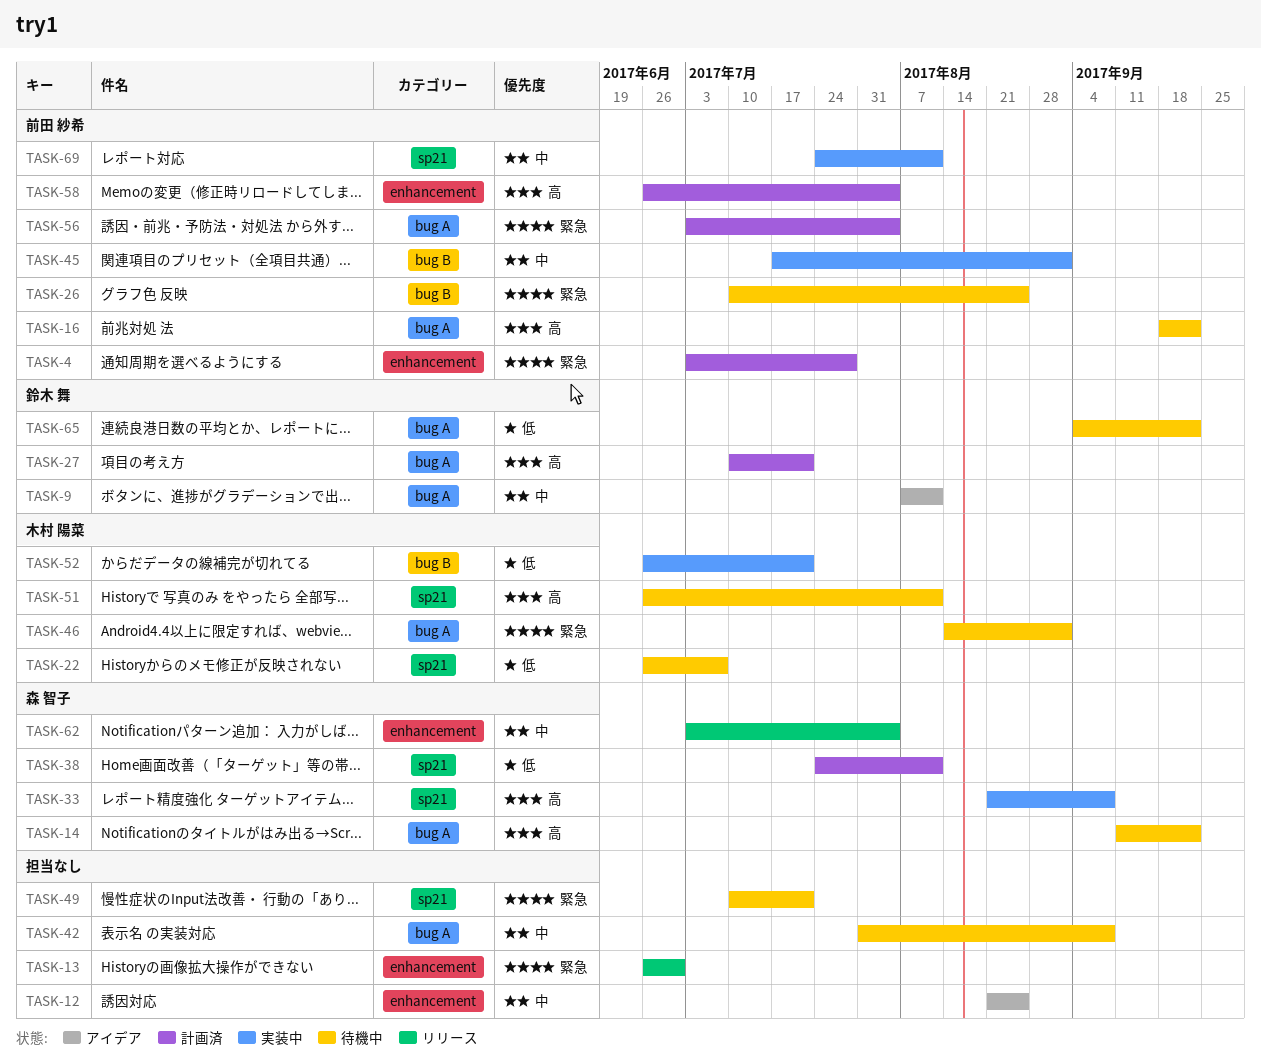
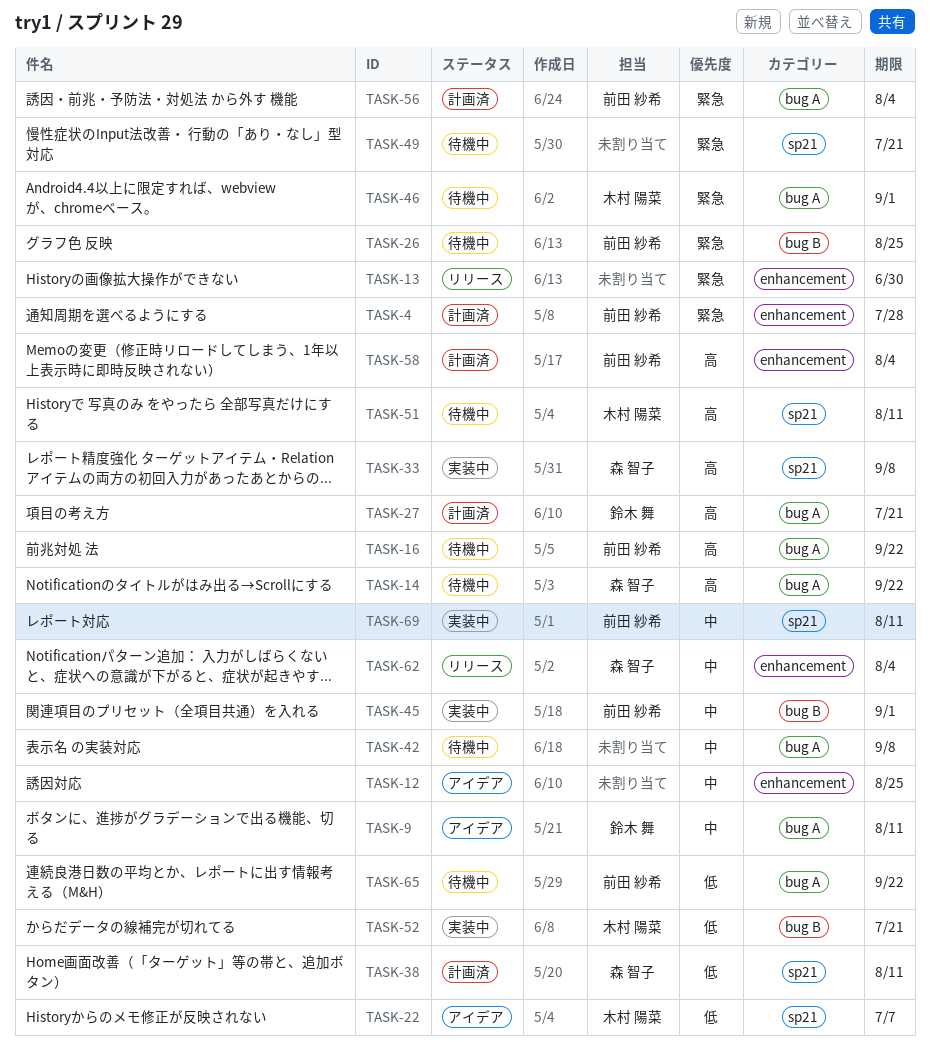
TASK-22, status: 待機中 -> アイデア
TASK-65, owner: 鈴木 舞 -> 前田 紗希

